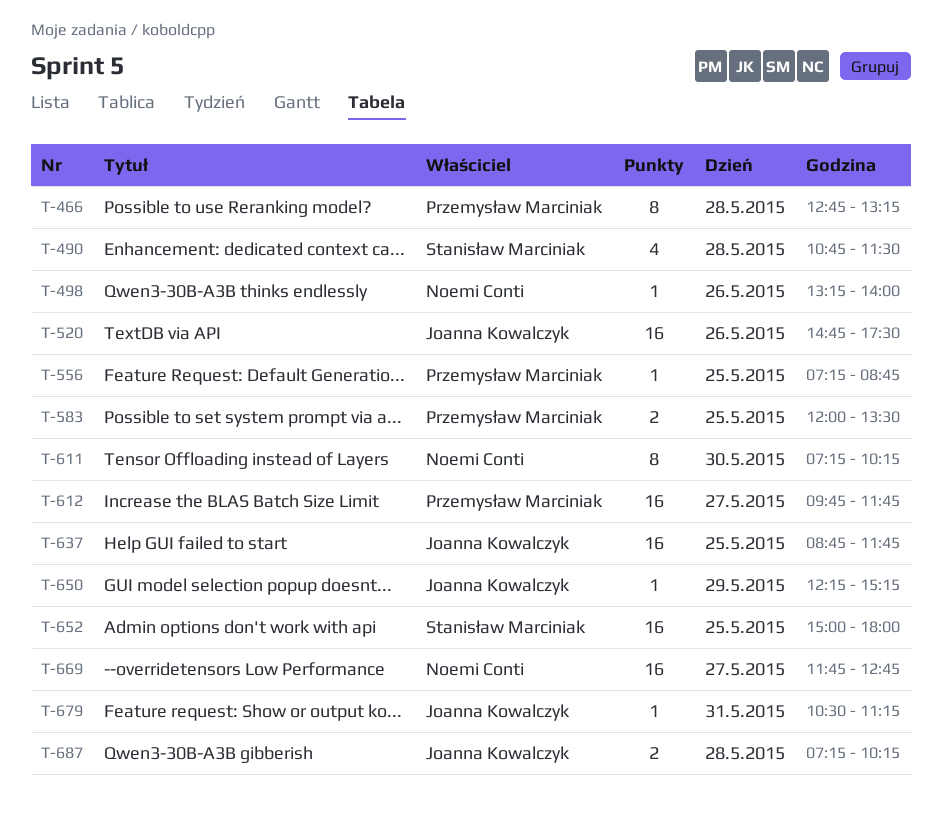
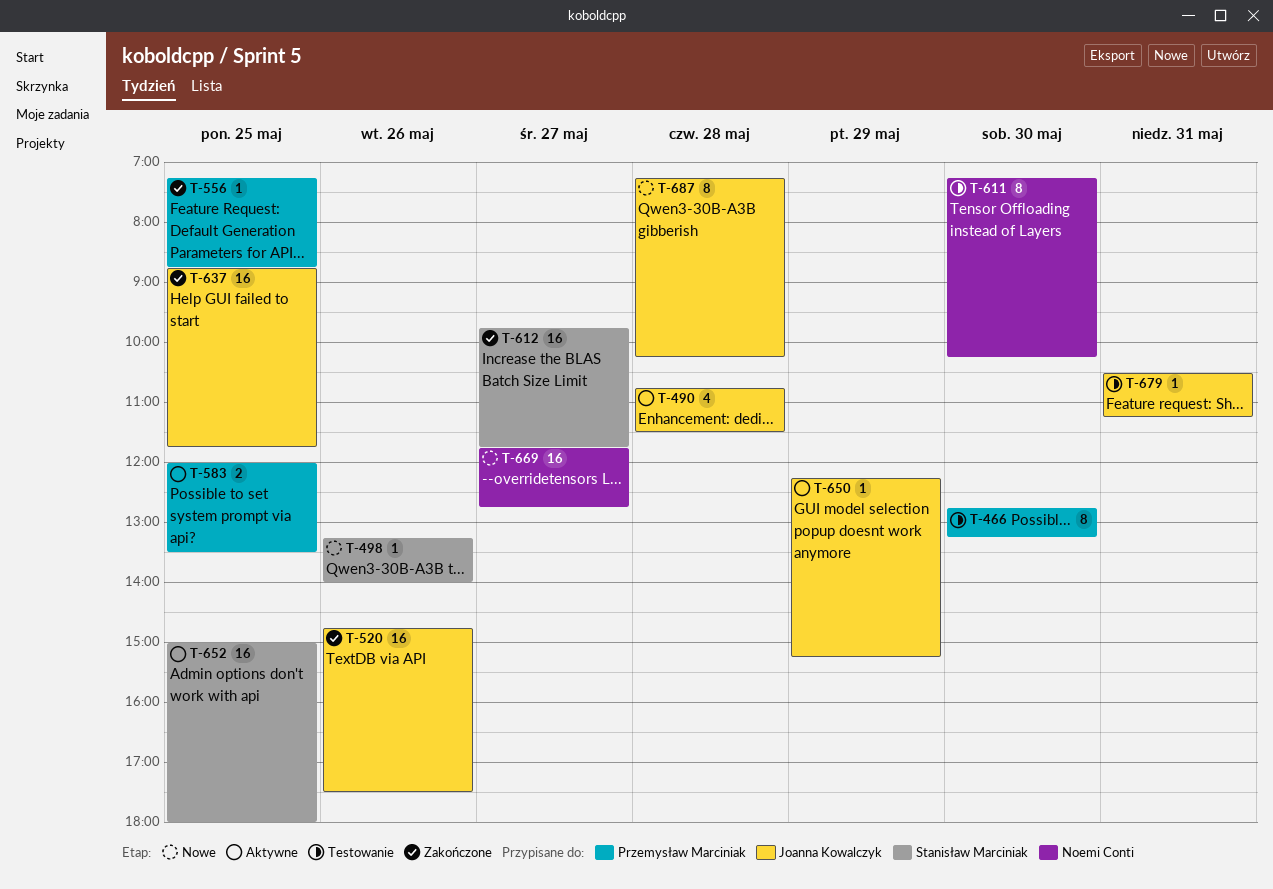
T-466, day: May 28 -> May 30
T-490, owner: Stanisław Marciniak -> Joanna Kowalczyk
T-498, owner: Noemi Conti -> Stanisław Marciniak
T-612, owner: Przemysław Marciniak -> Stanisław Marciniak
T-687, estimate: 2 -> 8

